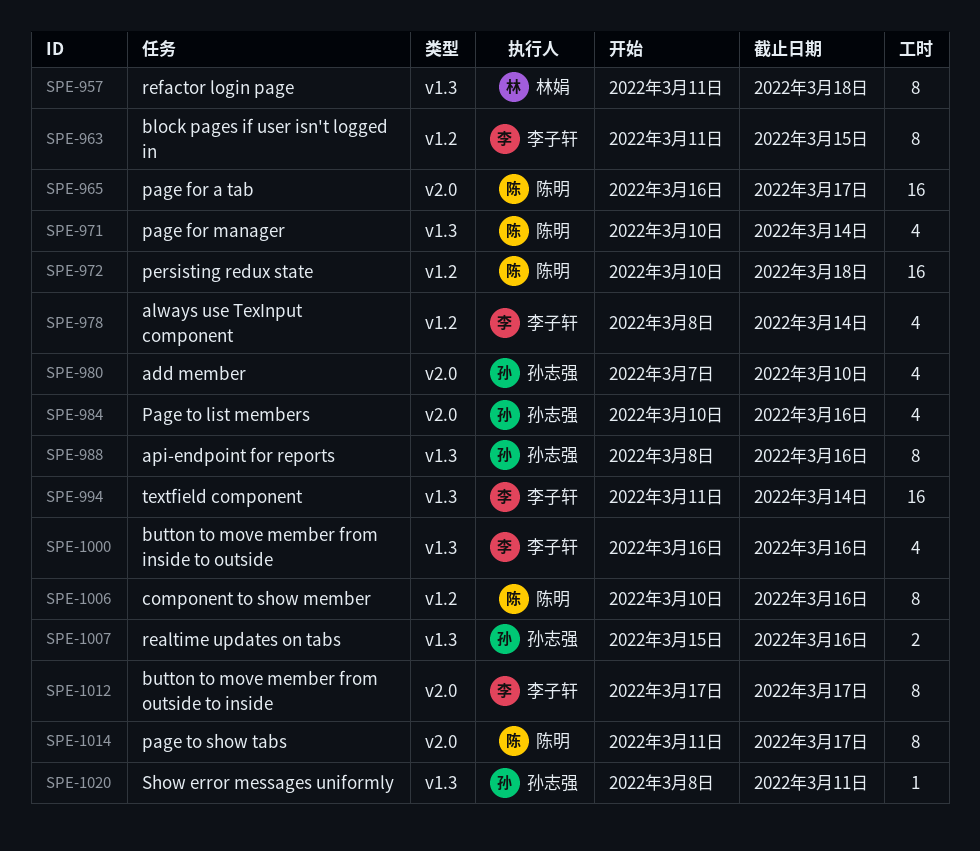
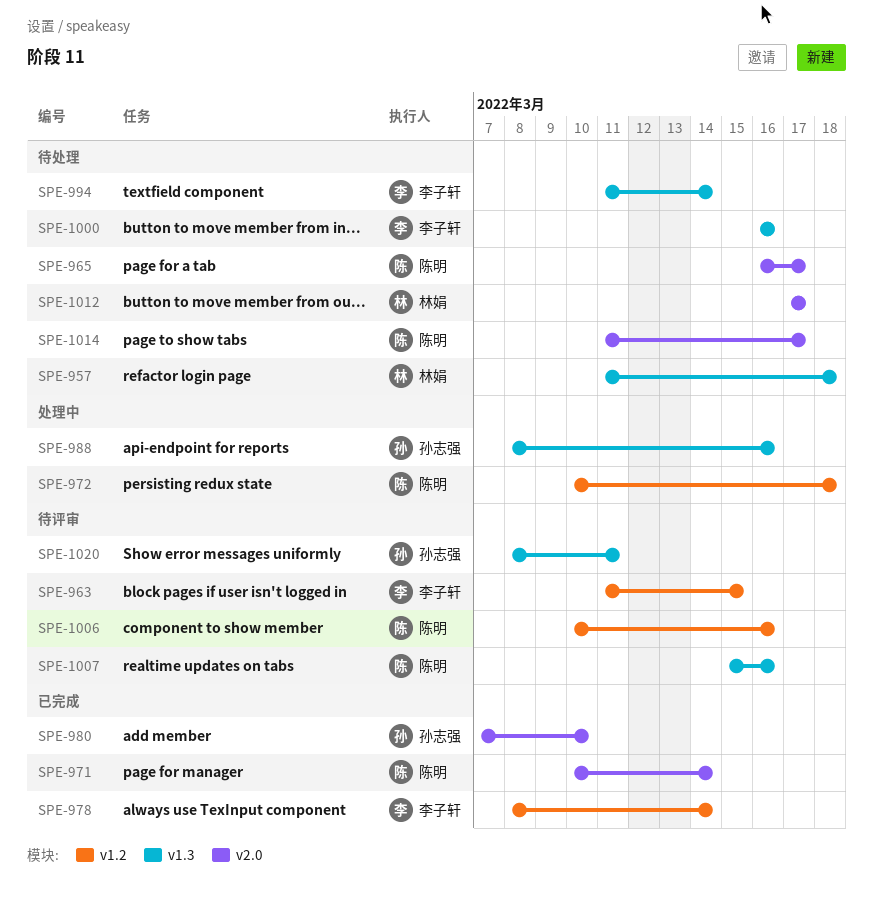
SPE-971, label: v1.3 -> v2.0
SPE-984: present -> none
SPE-1007, owner: 孙志强 -> 陈明
SPE-1012, owner: 李子轩 -> 林娟

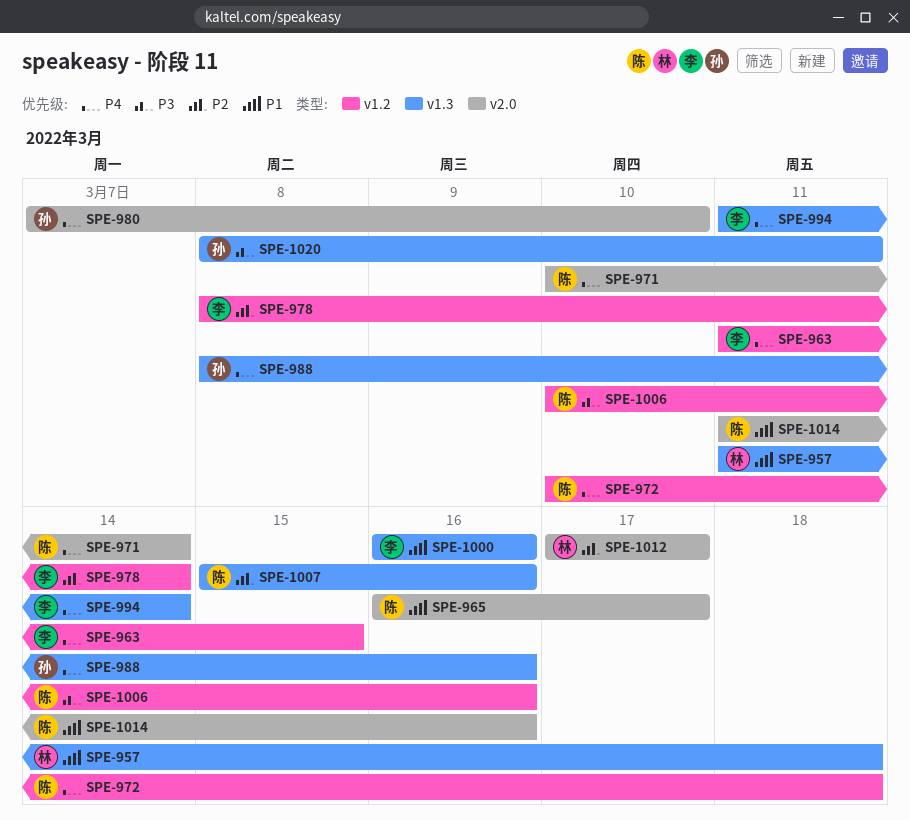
SPE-1014, due: Mar 17 -> Mar 16

